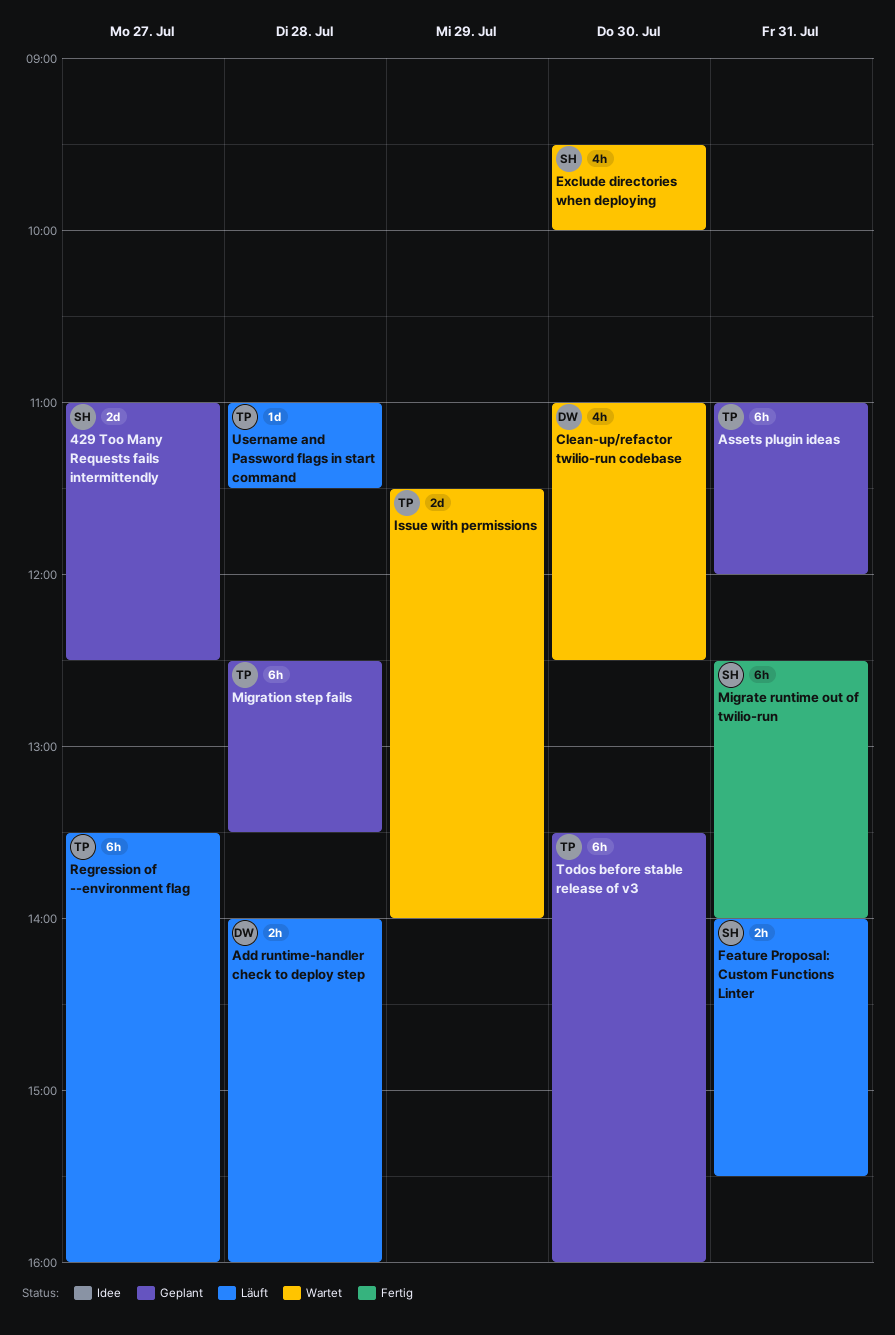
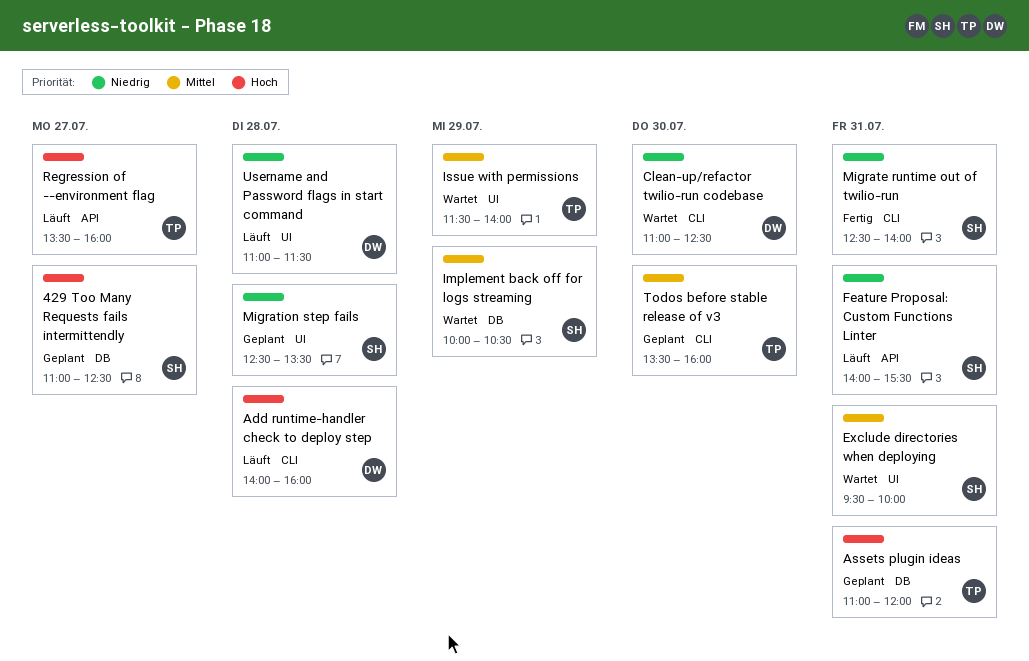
Exclude directories when deploying, day: Jul 30 -> Jul 31
Implement back off for logs streaming: none -> present
Migration step fails, owner: TP -> SH
Username and Password flags in start command, owner: TP -> DW

